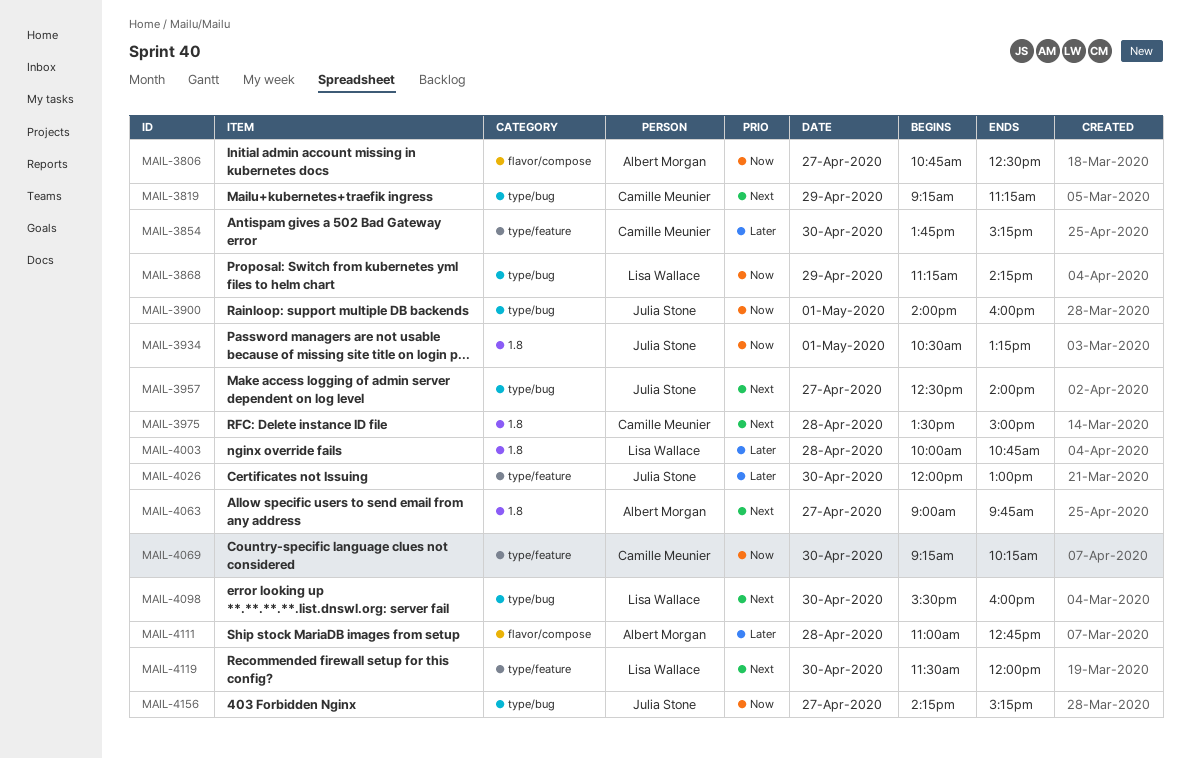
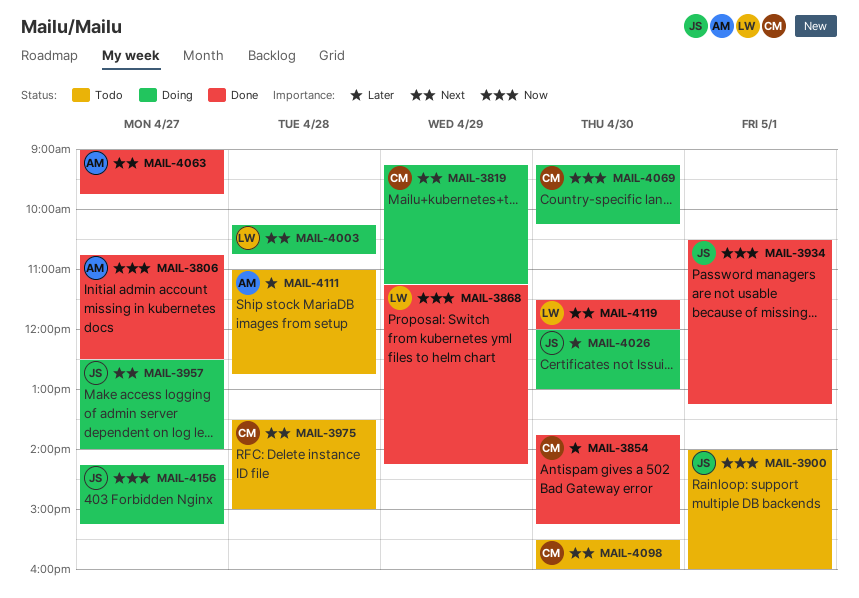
MAIL-4003, priority: Later -> Next
MAIL-4003, begins: 10:00 -> 10:15
MAIL-4098, owner: Lisa Wallace -> Camille Meunier

